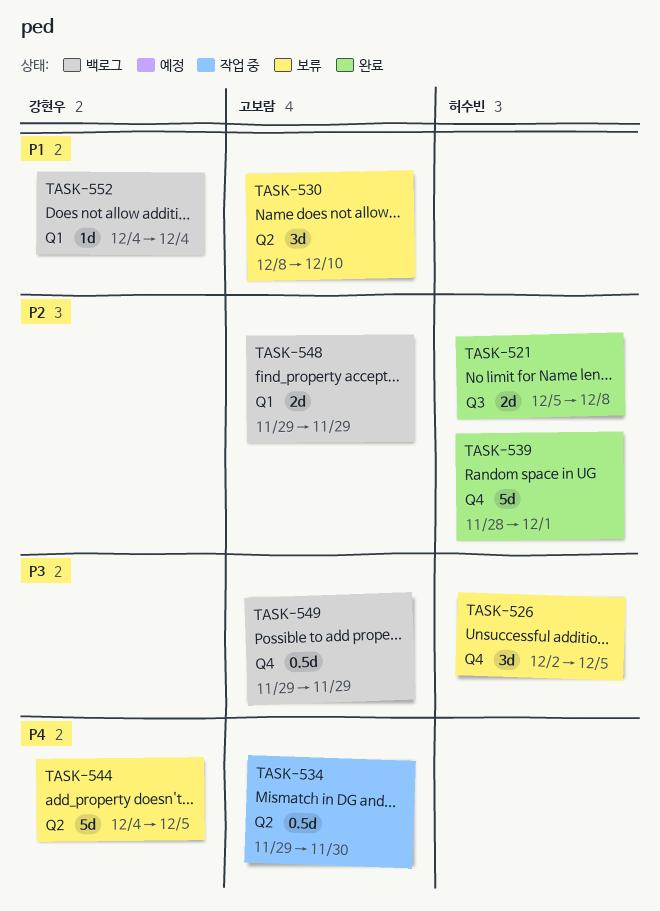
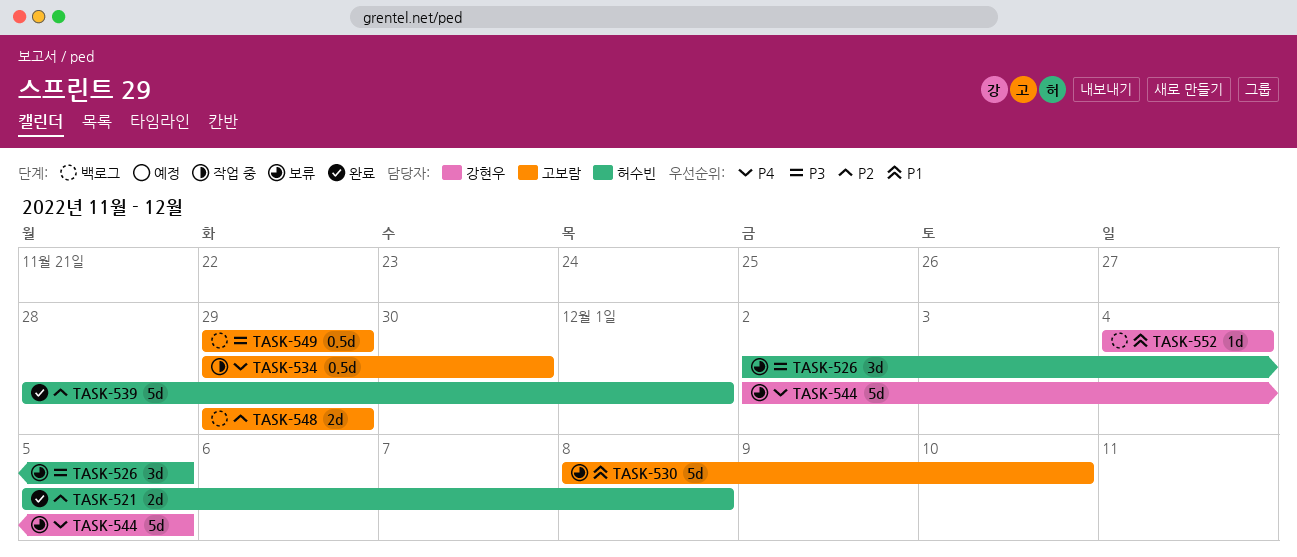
TASK-530, estimate: 3d -> 5d
TASK-544, start: Dec 4 -> Dec 2

